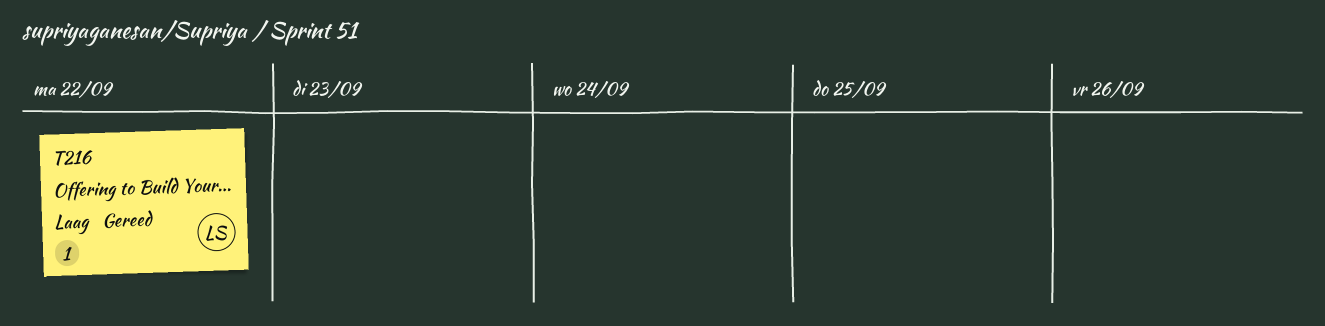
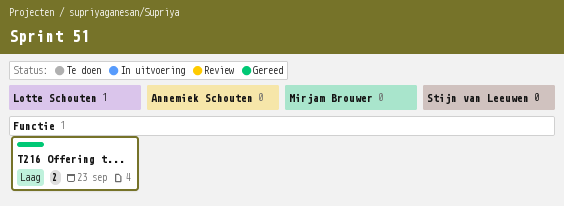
T216, estimate: 1 -> 2
T216, due: Sep 22 -> Sep 23

